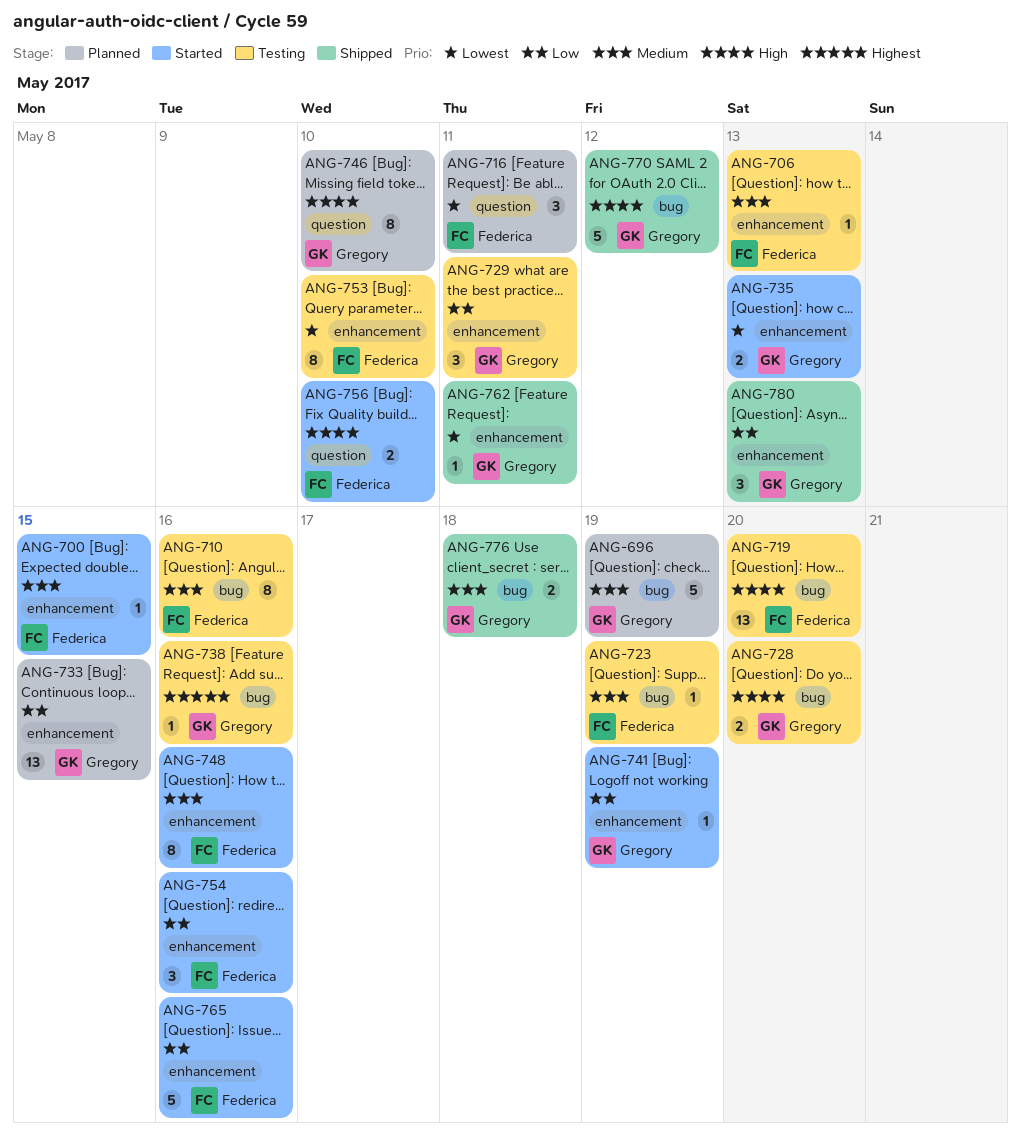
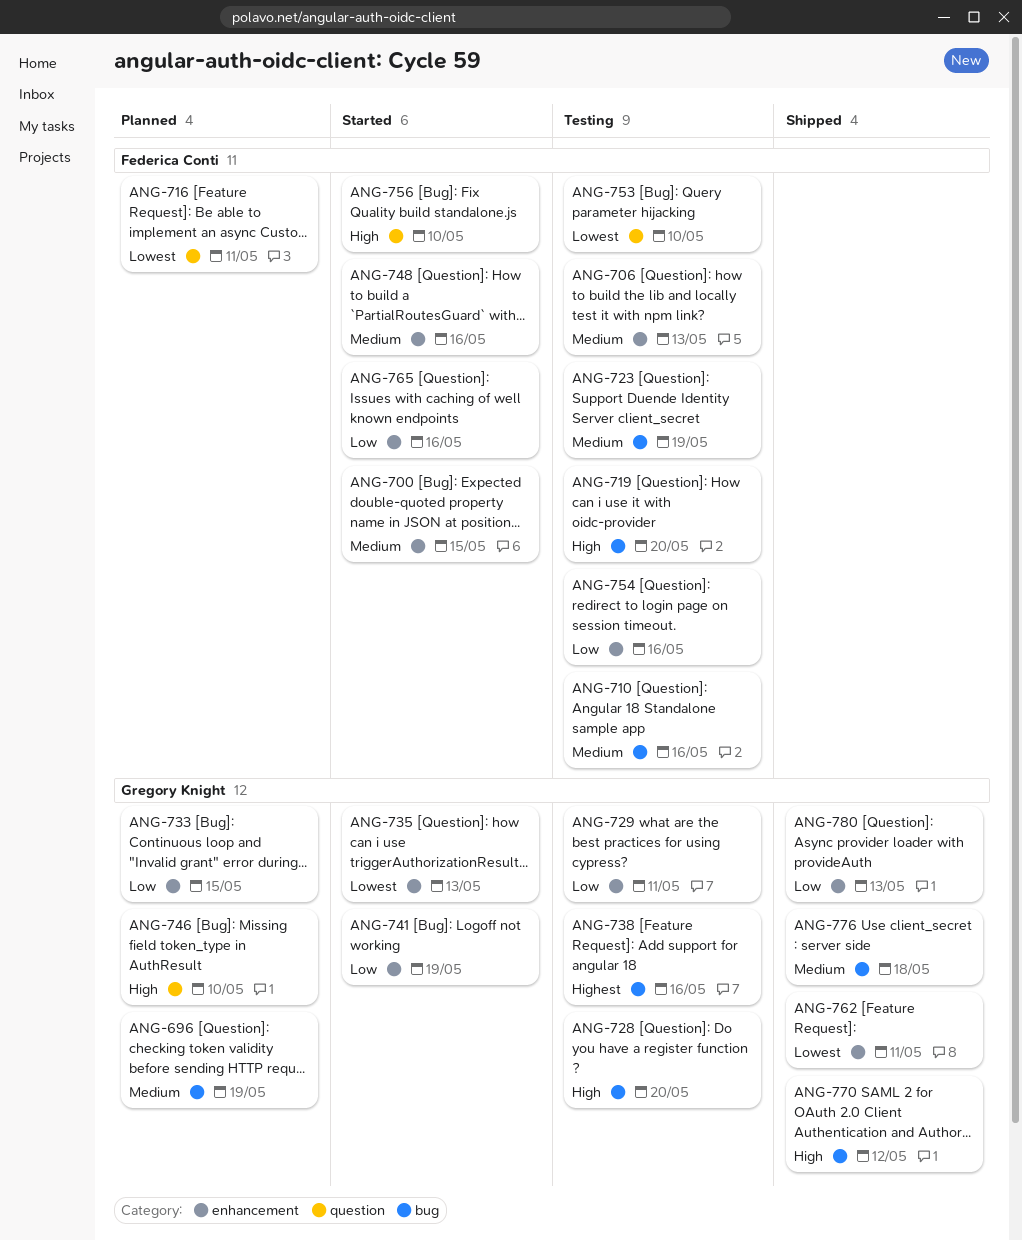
ANG-753, label: enhancement -> question
ANG-754, status: Started -> Testing

